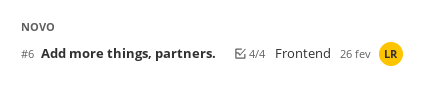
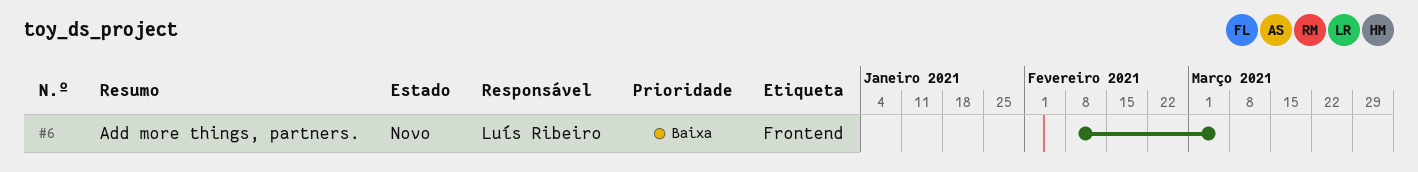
#6, due: Feb 26 -> Mar 5

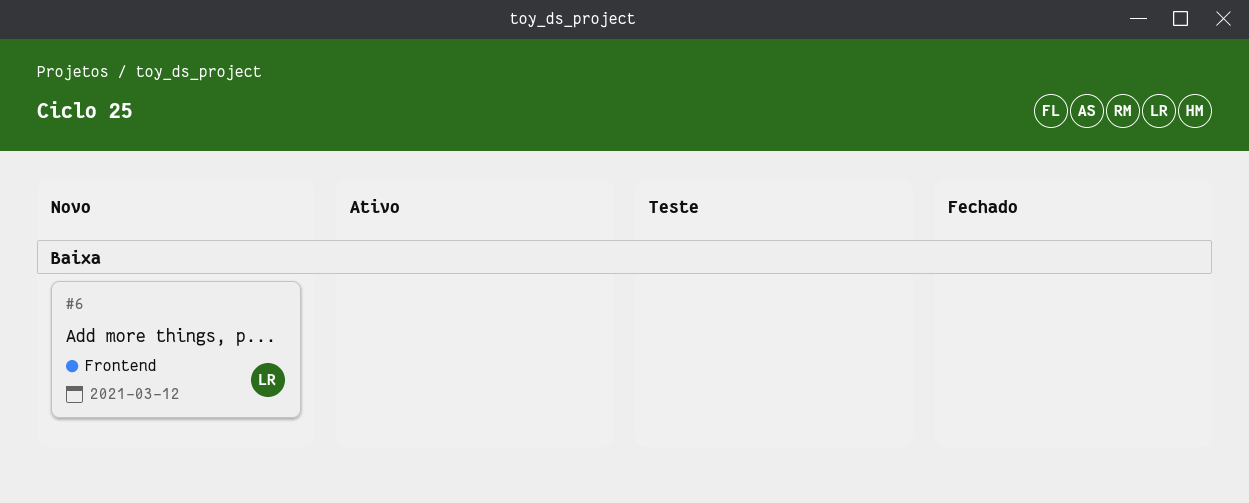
#6, due: Mar 5 -> Mar 12

